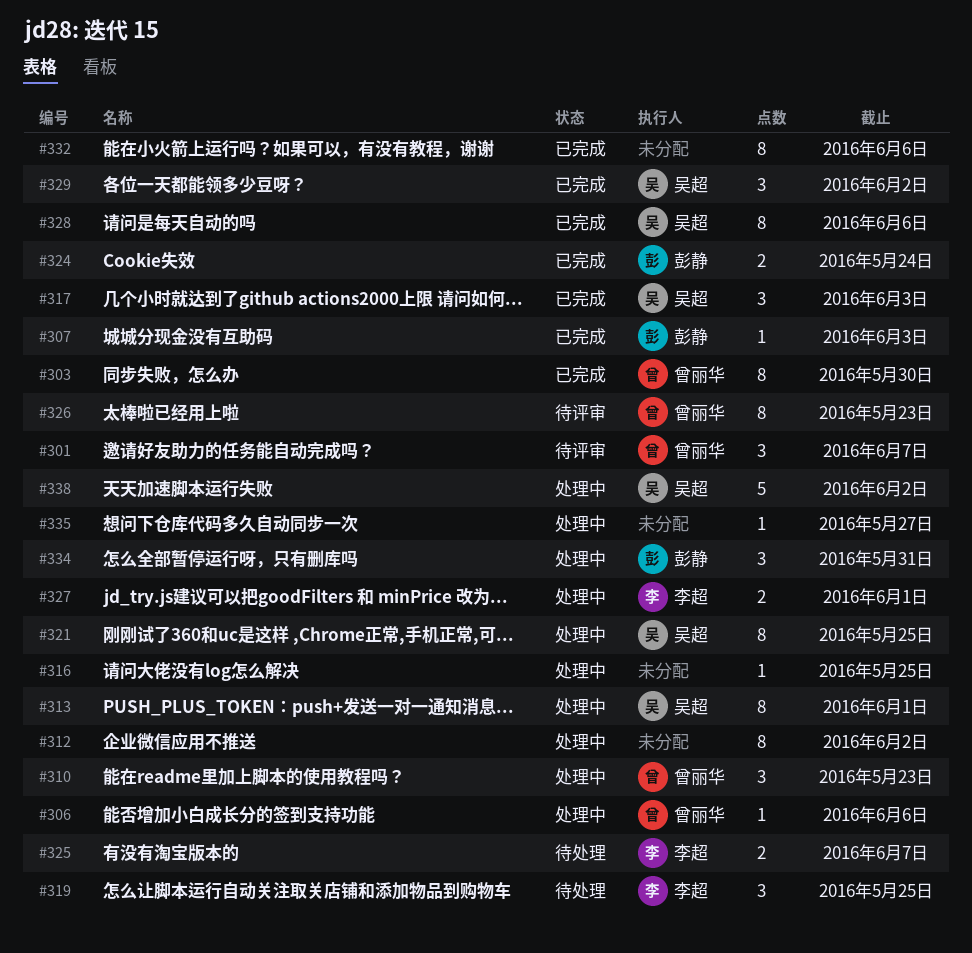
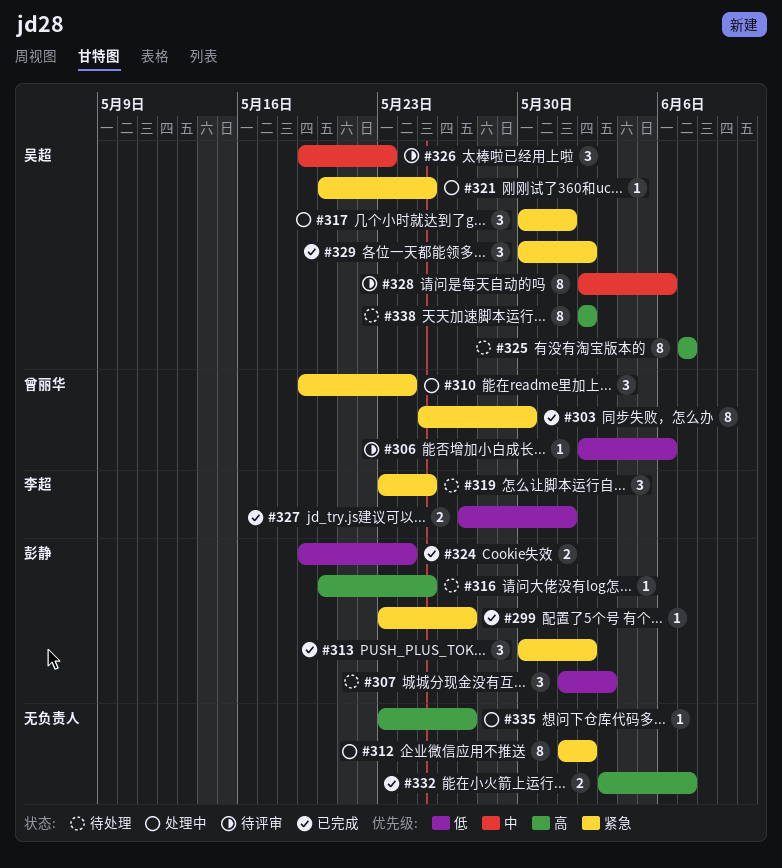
#299: none -> present
#301: present -> none
#306, status: 处理中 -> 待评审
#307, status: 已完成 -> 待处理
#307, estimate: 1 -> 3
#310, due: May 23 -> May 24
#313, status: 处理中 -> 已完成
#313, owner: 吴超 -> 彭静
#313, estimate: 8 -> 3
#313, due: Jun 1 -> Jun 2
#316, status: 处理中 -> 待处理
#316, owner: none -> 彭静
#317, status: 已完成 -> 处理中
#317, due: Jun 3 -> Jun 1
#321, estimate: 8 -> 1
#325, owner: 李超 -> 吴超
#325, estimate: 2 -> 8
#326, owner: 曾丽华 -> 吴超
#326, estimate: 8 -> 3
#327, status: 处理中 -> 已完成
#328, status: 已完成 -> 待评审
#332, estimate: 8 -> 2
#332, due: Jun 6 -> Jun 7
#334: present -> none
#338, status: 处理中 -> 待处理
#338, estimate: 5 -> 8

